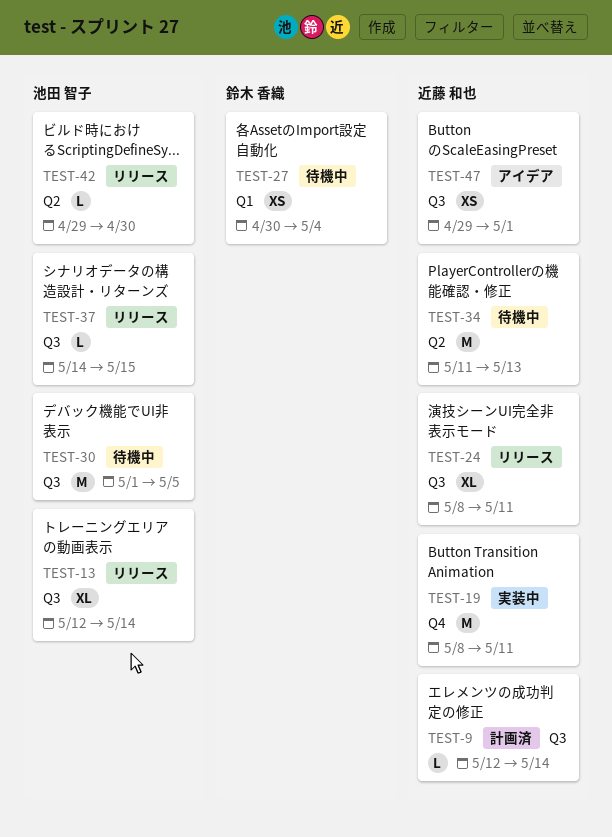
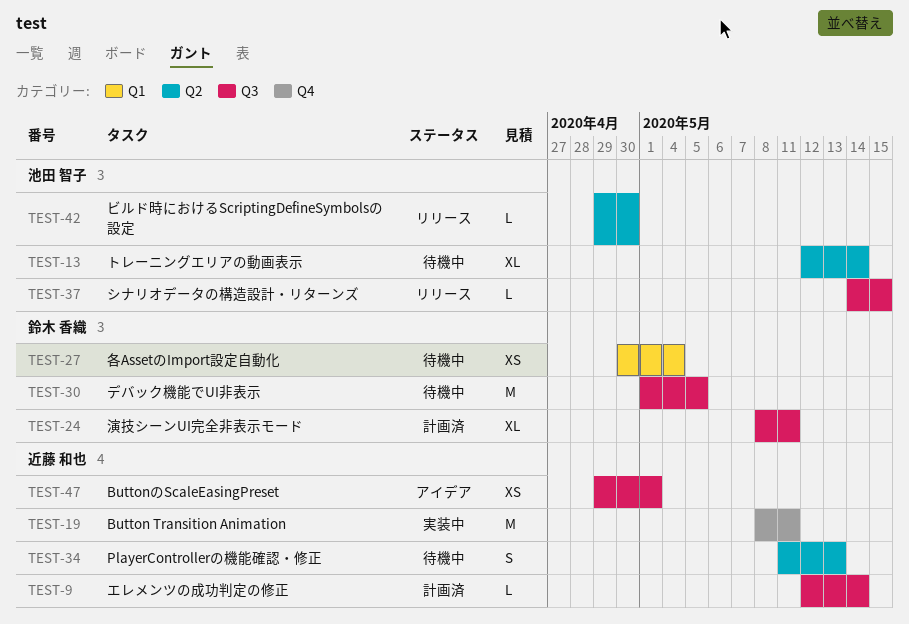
TEST-13, status: リリース -> 待機中
TEST-13, label: Q3 -> Q2
TEST-24, status: リリース -> 計画済
TEST-24, owner: 近藤 和也 -> 鈴木 香織
TEST-30, owner: 池田 智子 -> 鈴木 香織
TEST-34, estimate: M -> S

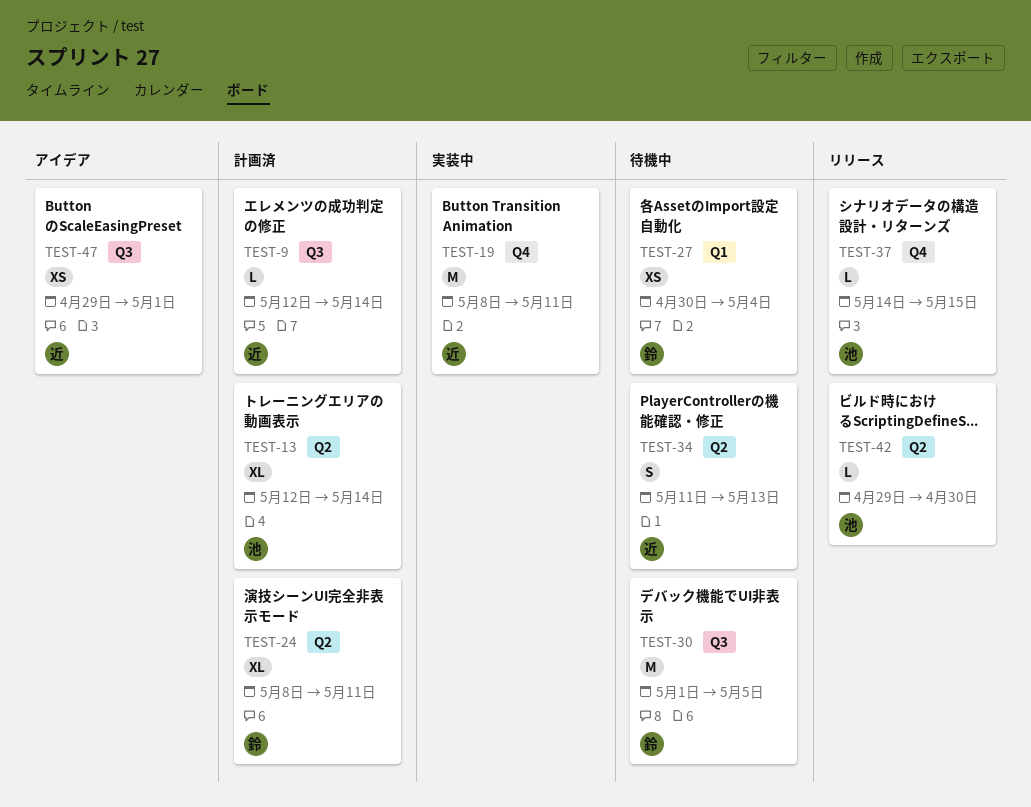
TEST-13, status: 待機中 -> 計画済
TEST-24, label: Q3 -> Q2
TEST-37, label: Q3 -> Q4

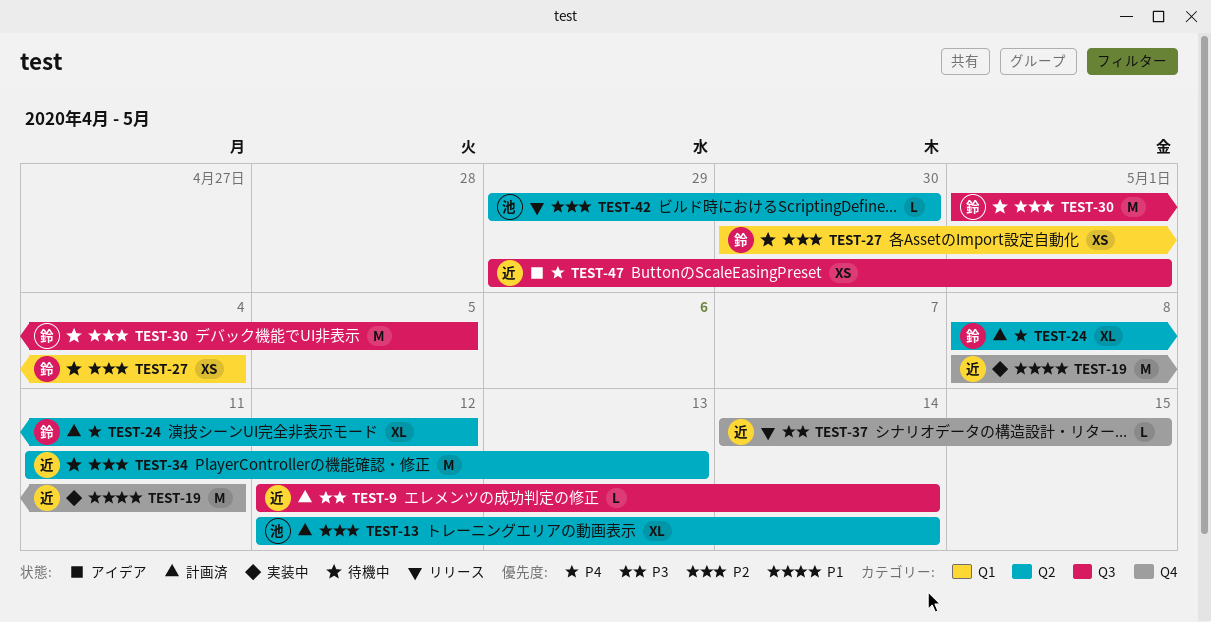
TEST-24, due: May 11 -> May 12
TEST-34, estimate: S -> M
TEST-37, owner: 池 -> 近

